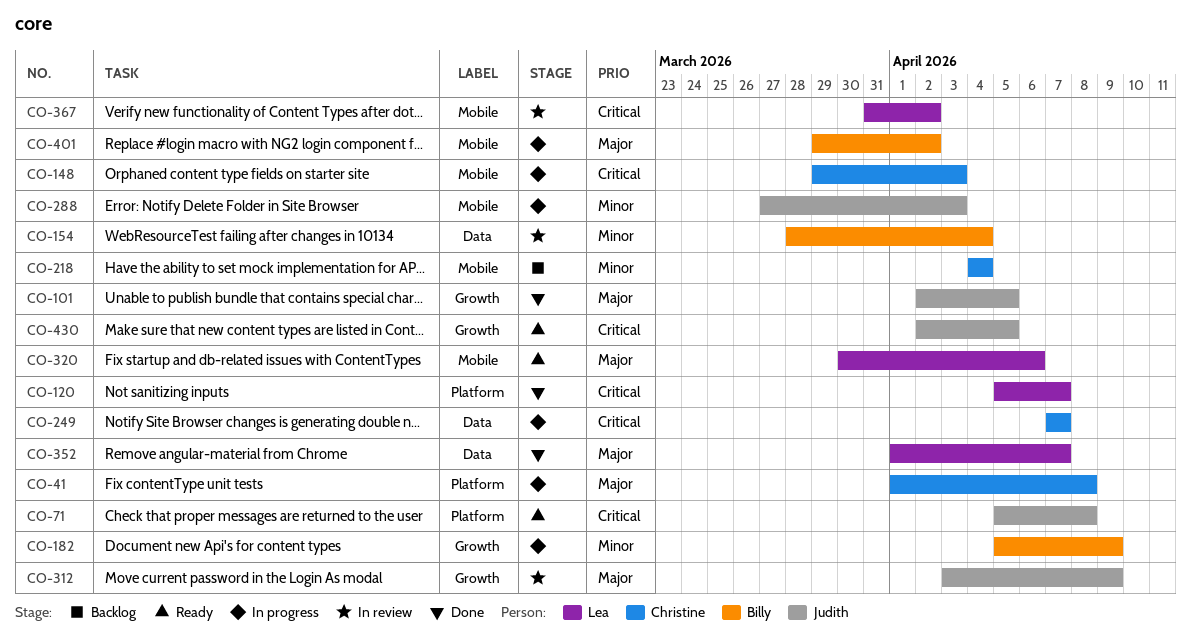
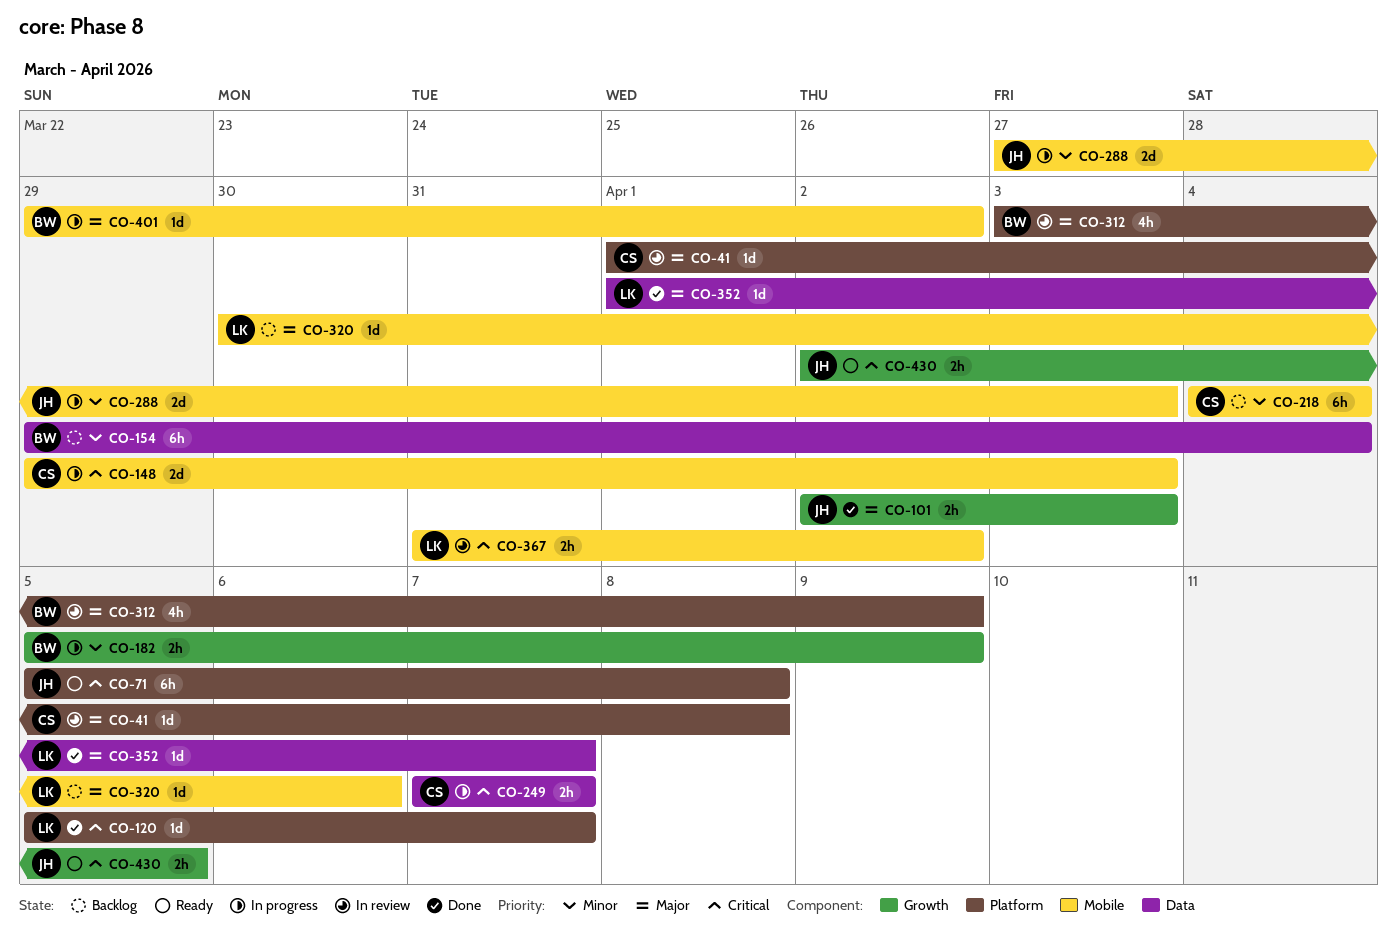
CO-41, status: In progress -> In review
CO-101, due: Apr 5 -> Apr 3
CO-154, status: In review -> Backlog
CO-154, start: Mar 28 -> Mar 29
CO-312, owner: Judith -> Billy
CO-312, label: Growth -> Platform
CO-320, status: Ready -> Backlog

